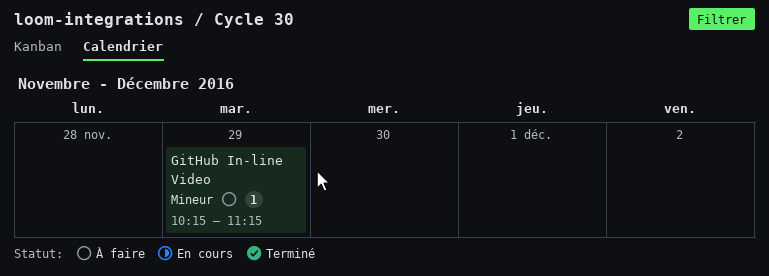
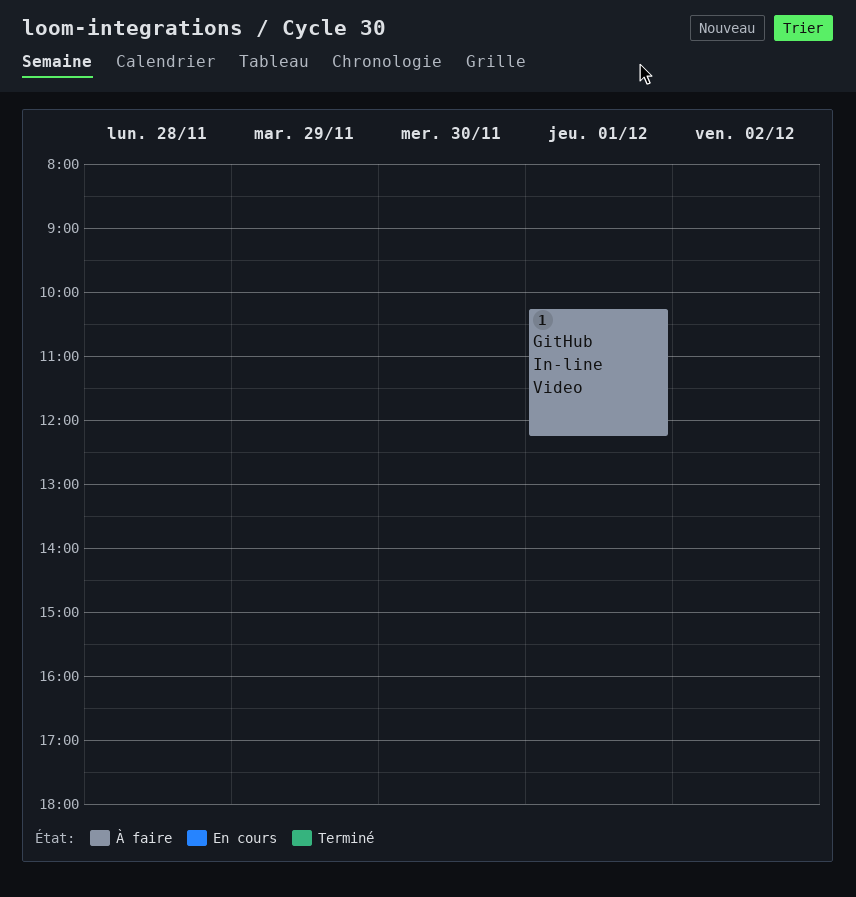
GitHub In-line Video, day: Nov 29 -> Dec 1
GitHub In-line Video, ends: 11:15 -> 12:15

